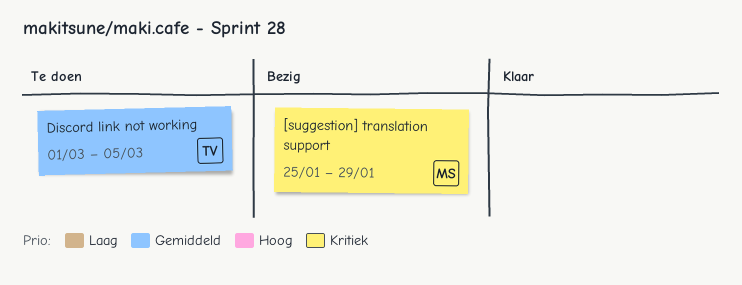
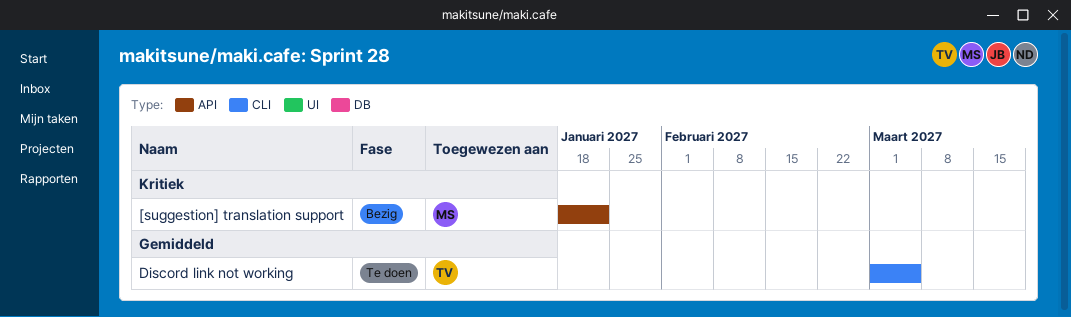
[suggestion] translation support, start: Jan 25 -> Jan 18
[suggestion] translation support, due: Jan 29 -> Jan 22

